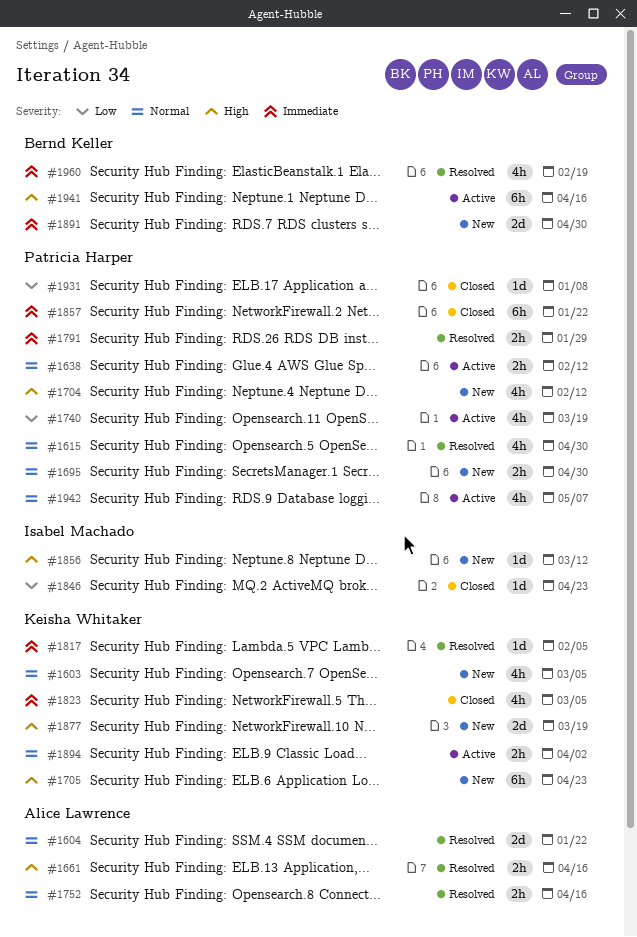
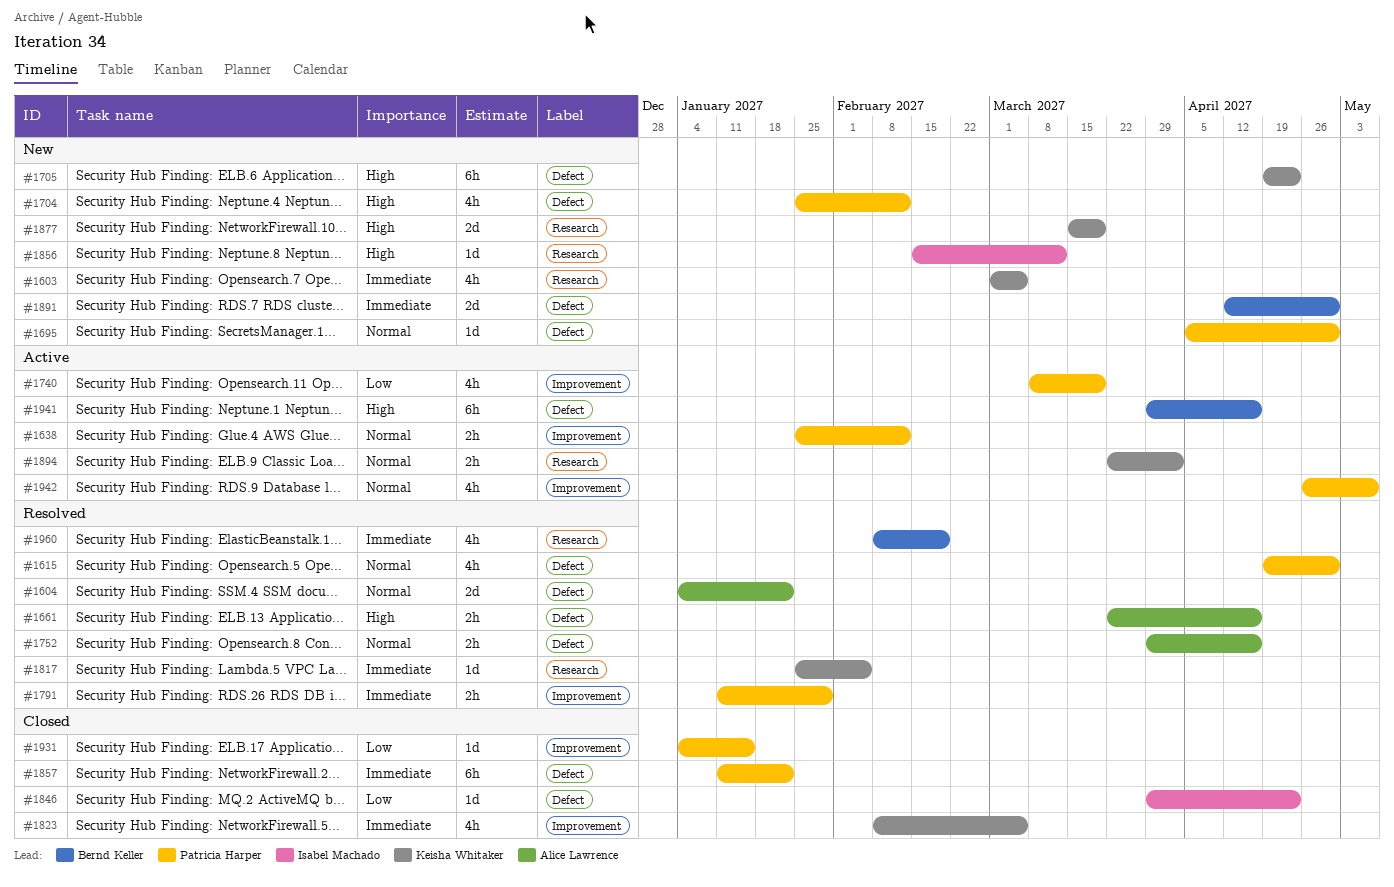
#1603, priority: Normal -> Immediate
#1695, estimate: 2h -> 1d
#1931, due: Jan 8 -> Jan 15

